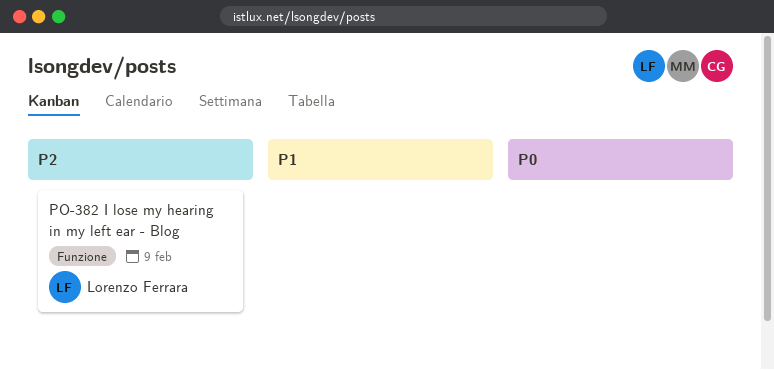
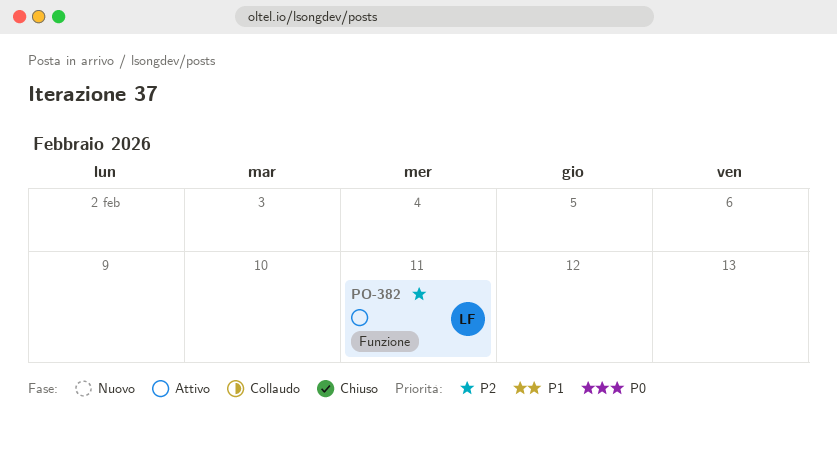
PO-382, due: Feb 9 -> Feb 11

